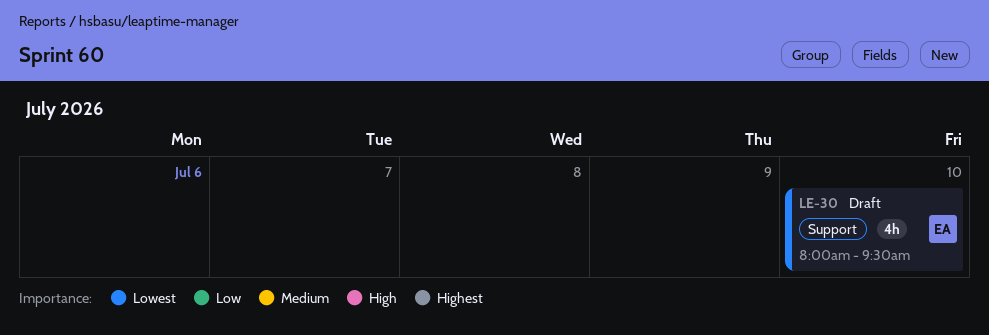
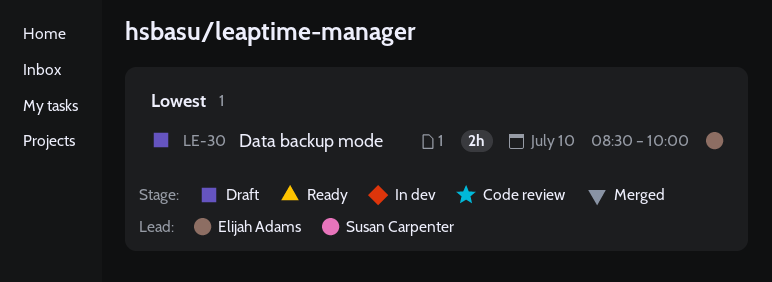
LE-30, estimate: 4h -> 2h
LE-30, begins: 08:00 -> 08:30
LE-30, ends: 09:30 -> 10:00

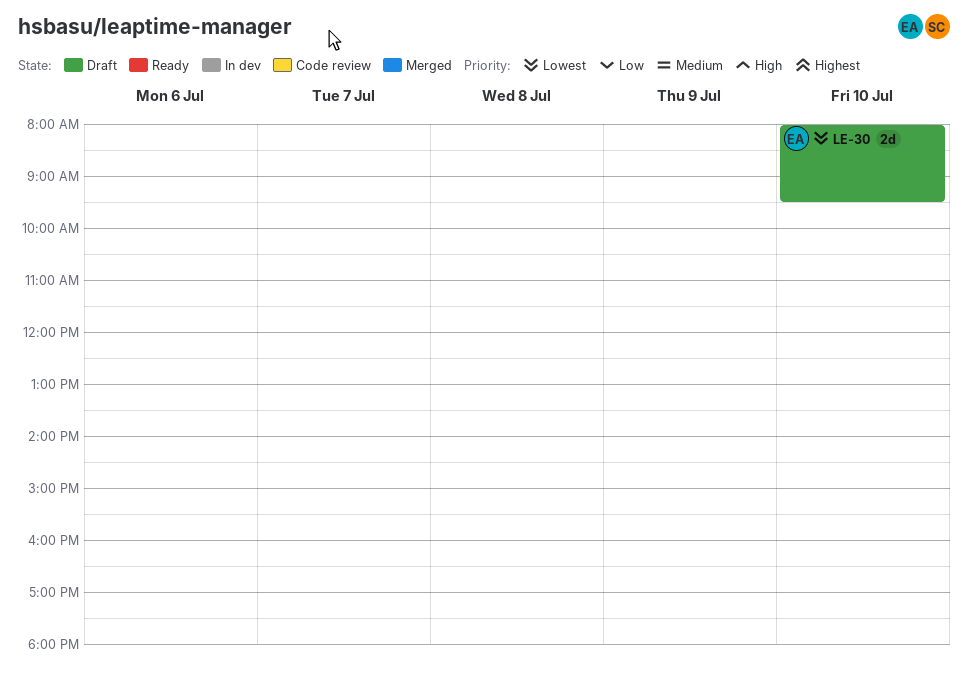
LE-30, estimate: 2h -> 2d
LE-30, begins: 08:30 -> 08:00
LE-30, ends: 10:00 -> 09:30

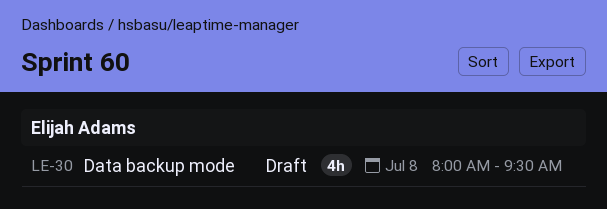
LE-30, estimate: 2d -> 4h
LE-30, day: Jul 10 -> Jul 8

